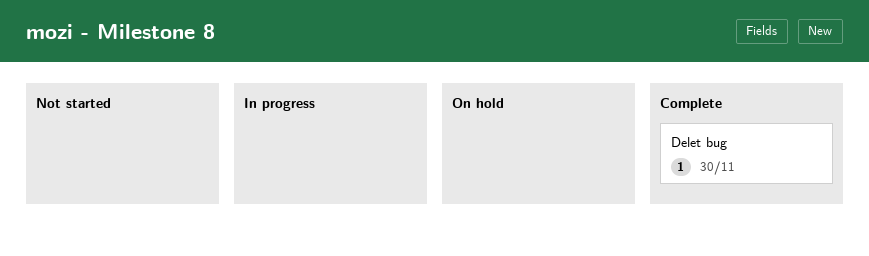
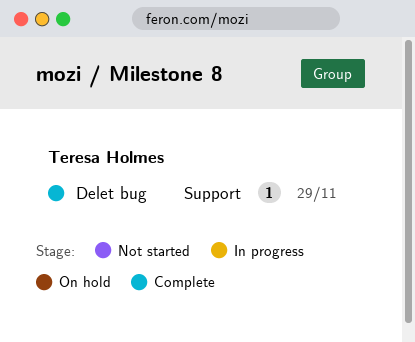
Delet bug, due: Nov 30 -> Nov 29

